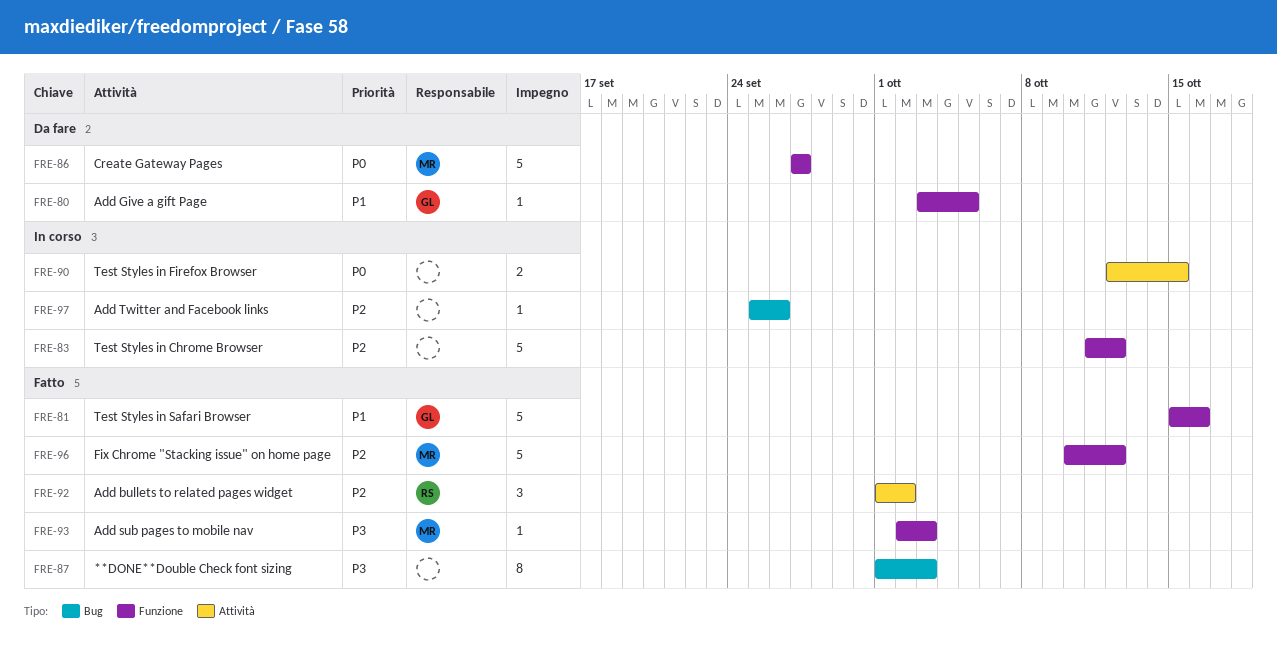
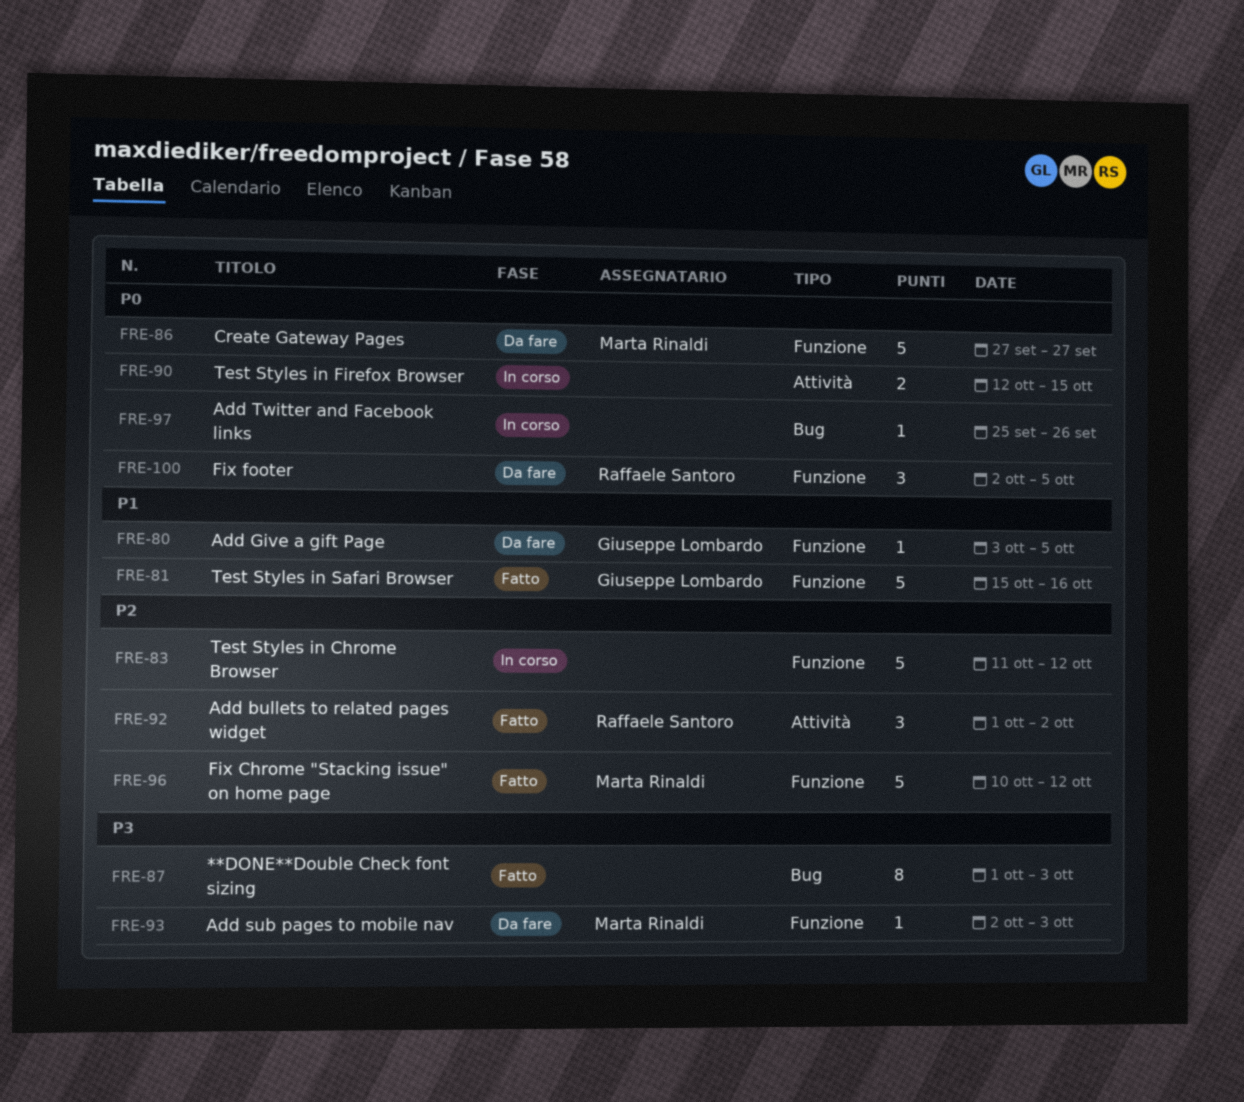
FRE-93, status: Fatto -> Da fare
FRE-97, priority: P2 -> P0
FRE-100: none -> present

